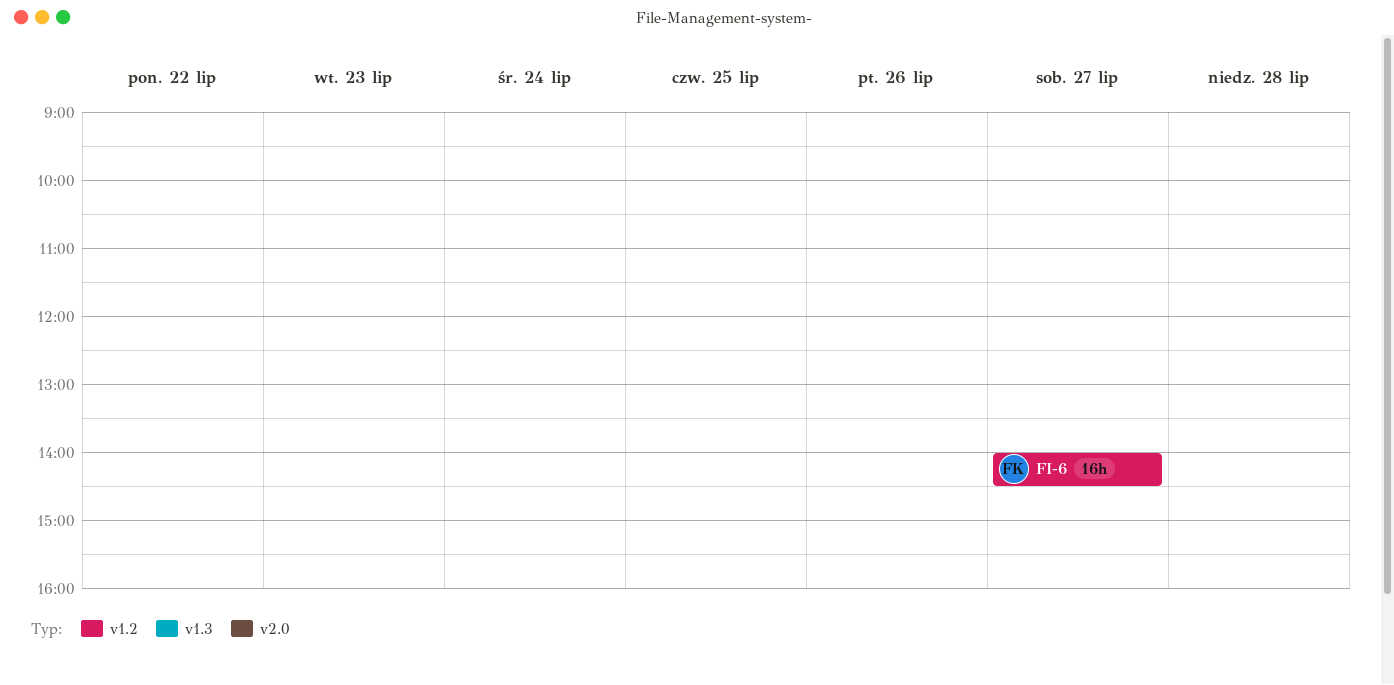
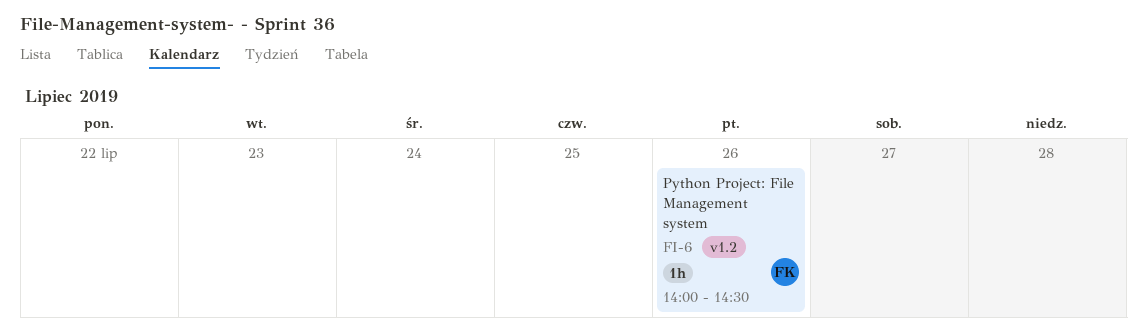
FI-6, estimate: 16h -> 1h
FI-6, day: Jul 27 -> Jul 26

